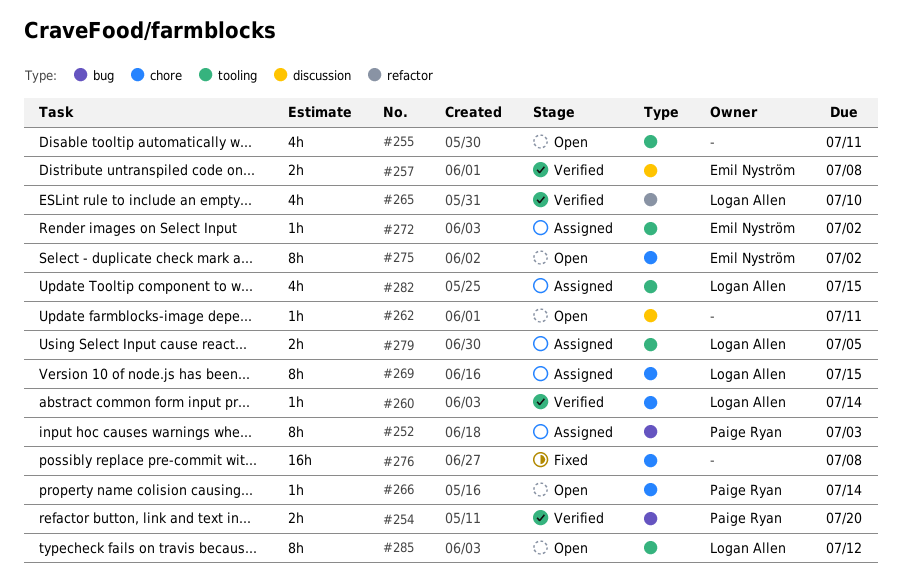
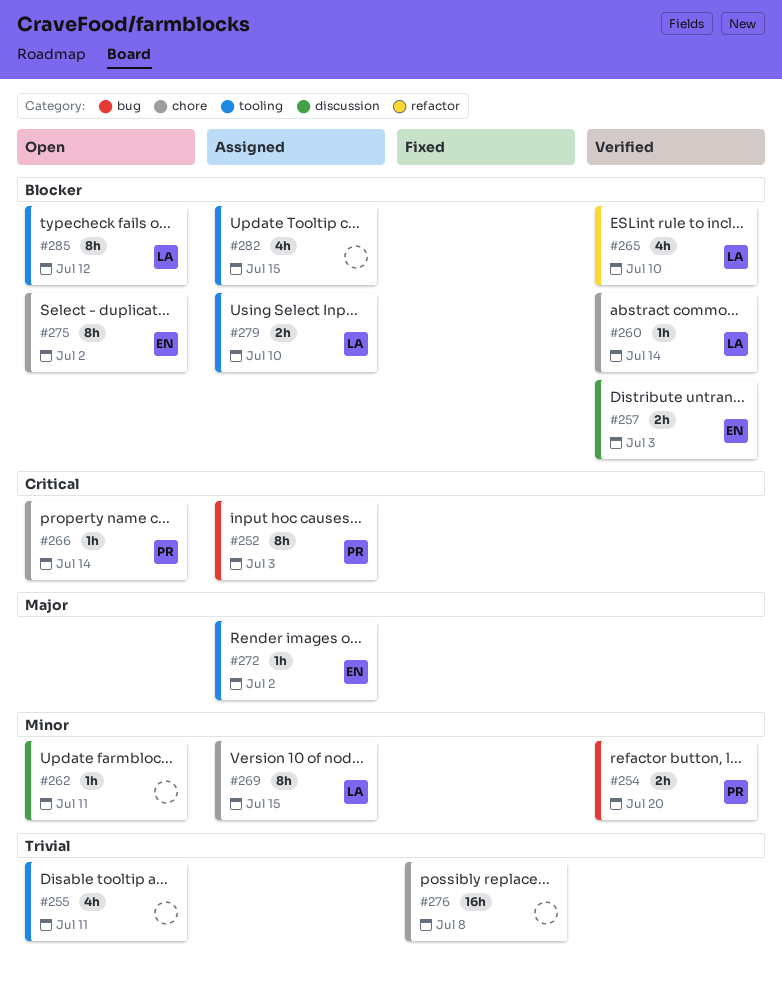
#257, due: Jul 8 -> Jul 3
#279, due: Jul 5 -> Jul 10
#282, owner: Logan Allen -> none

